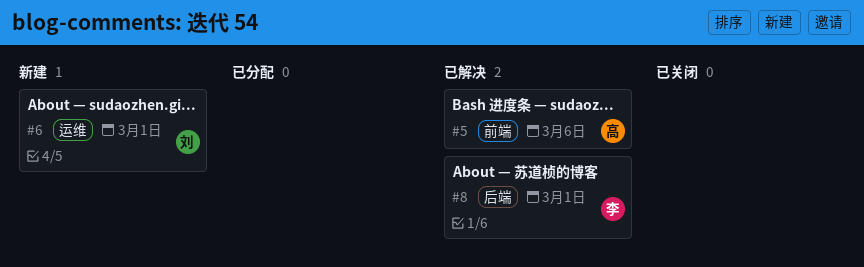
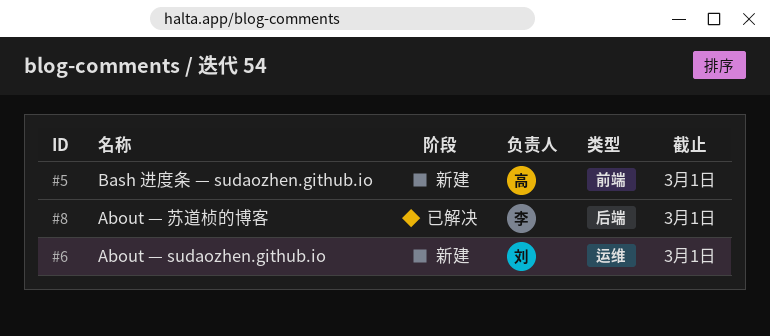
#5, status: 已解决 -> 新建
#5, due: Mar 6 -> Mar 1

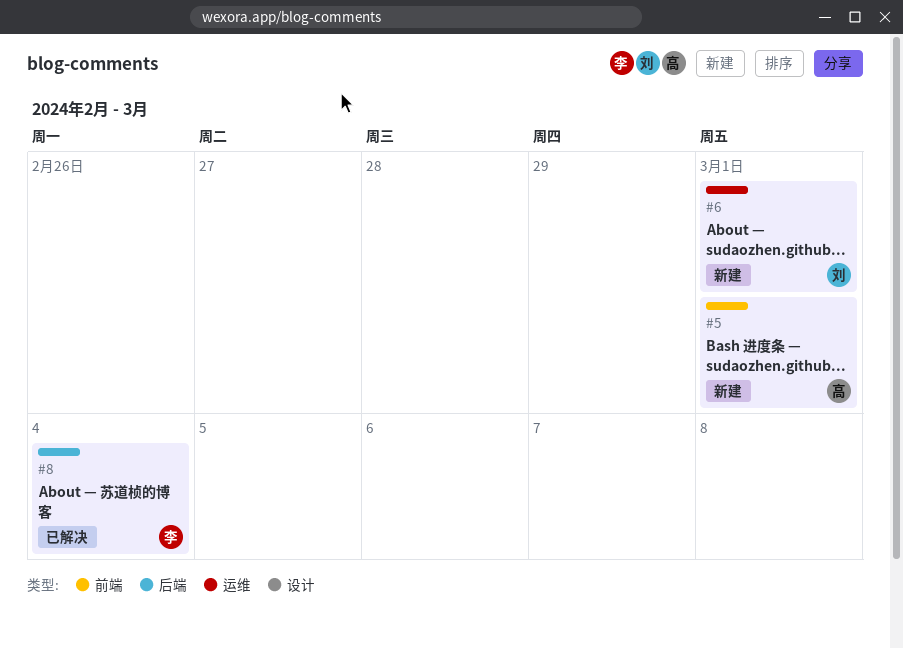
#8, due: Mar 1 -> Mar 4

